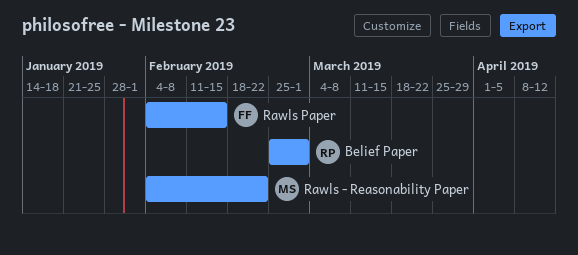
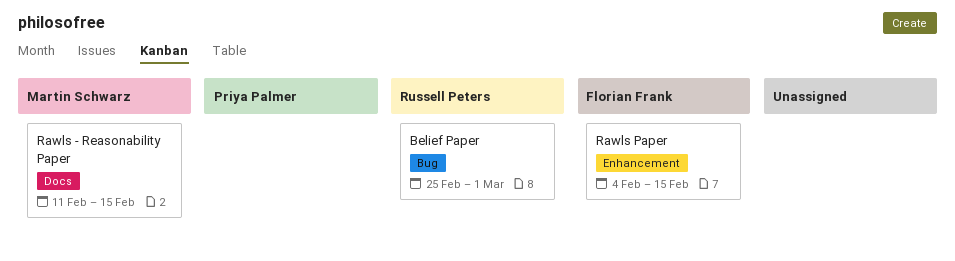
Rawls - Reasonability Paper, start: Feb 4 -> Feb 11
Rawls - Reasonability Paper, due: Feb 22 -> Feb 15

